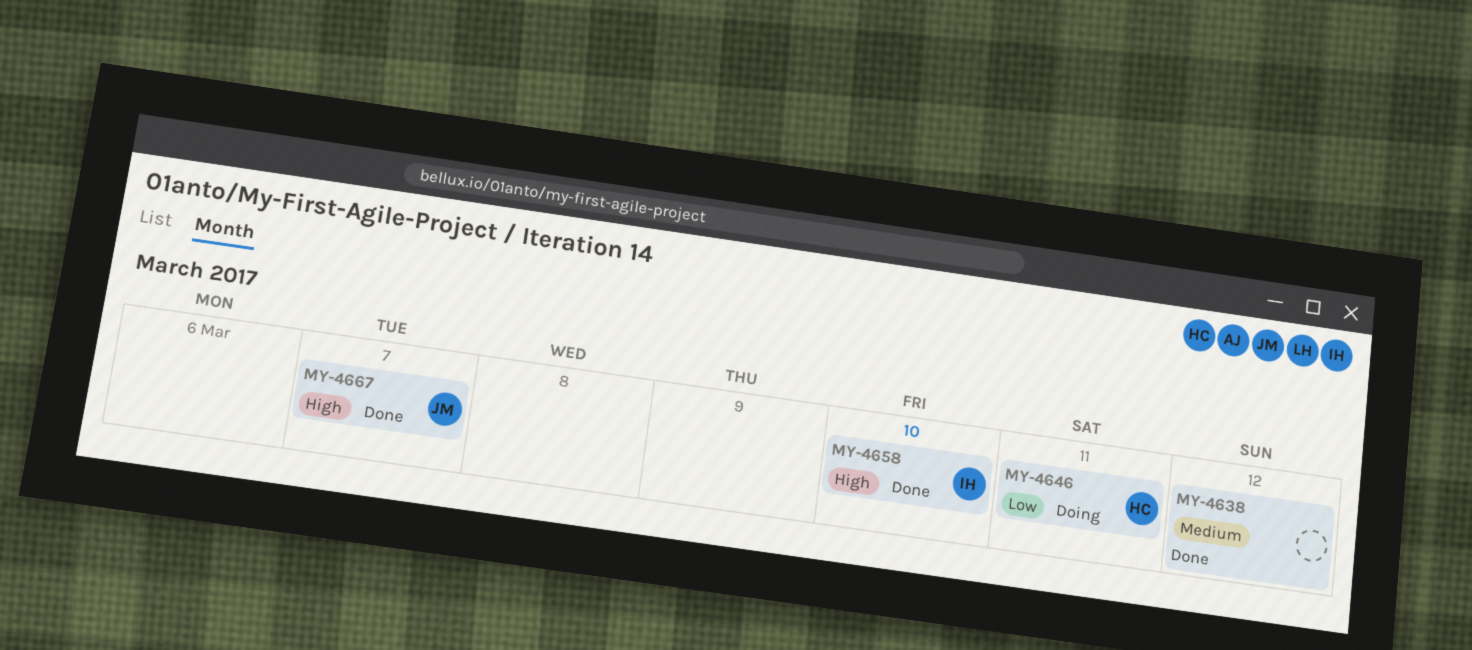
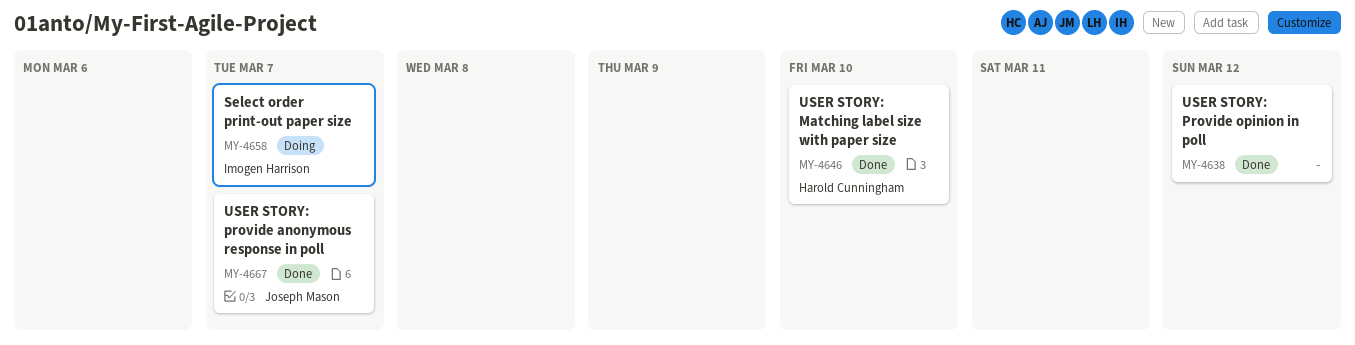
MY-4646, status: Doing -> Done
MY-4646, due: Mar 11 -> Mar 10
MY-4658, status: Done -> Doing
MY-4658, due: Mar 10 -> Mar 7

